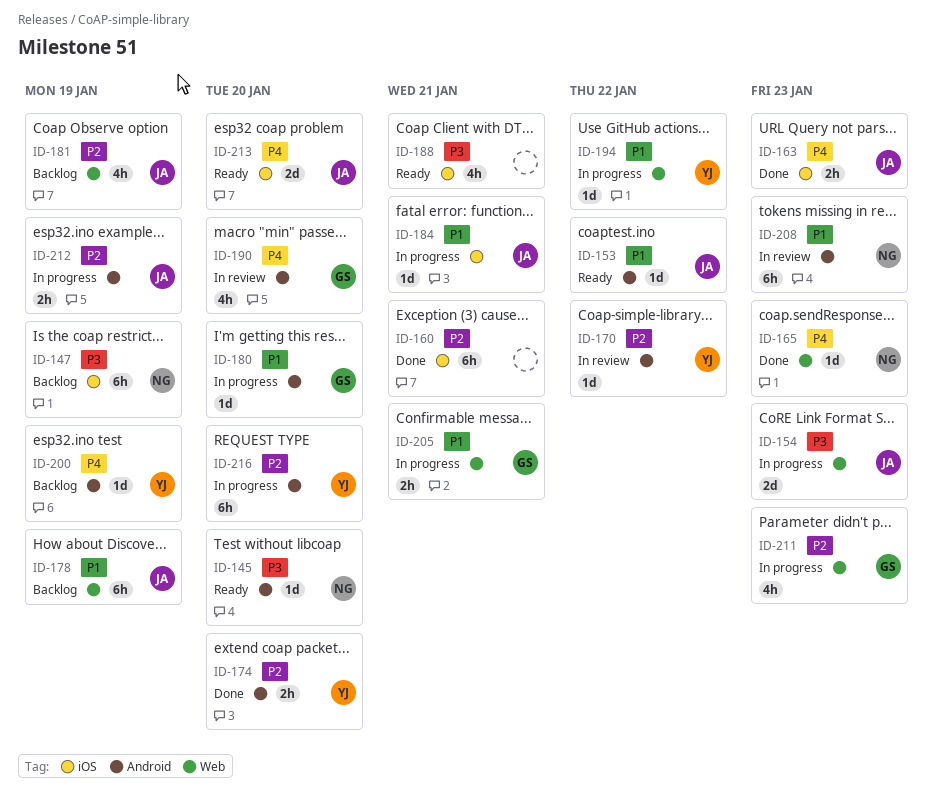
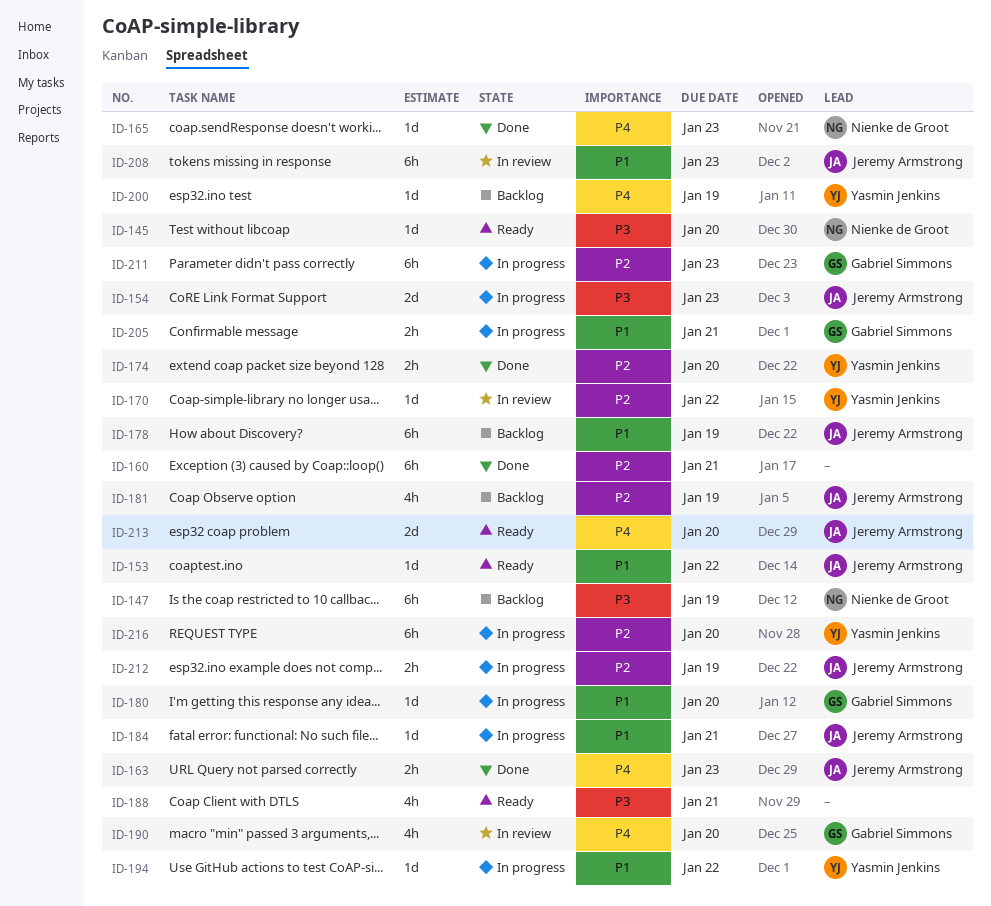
ID-208, owner: Nienke de Groot -> Jeremy Armstrong
ID-211, estimate: 4h -> 6h

